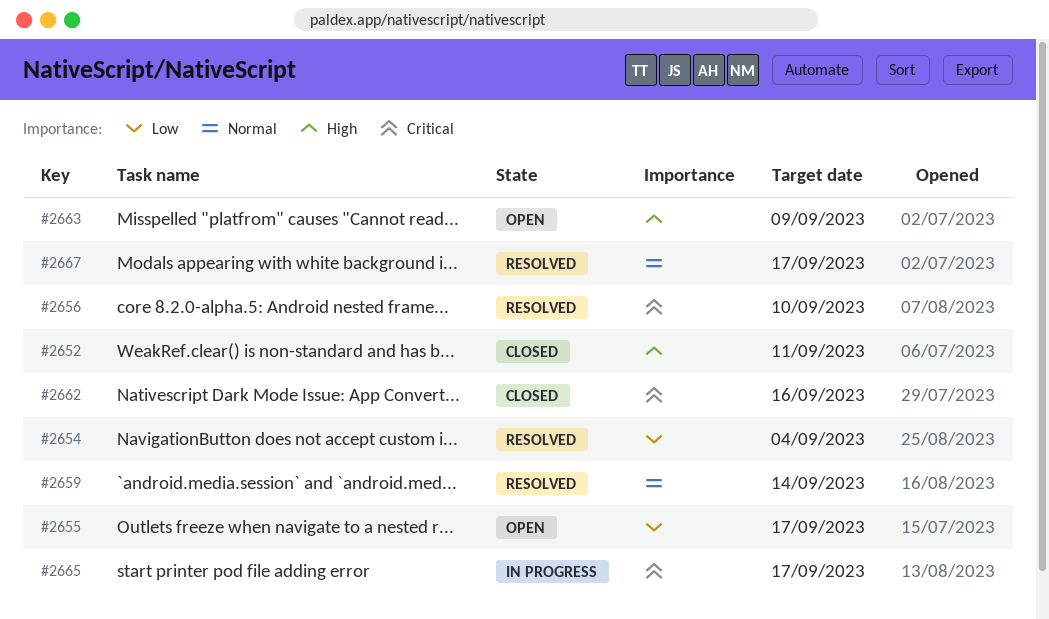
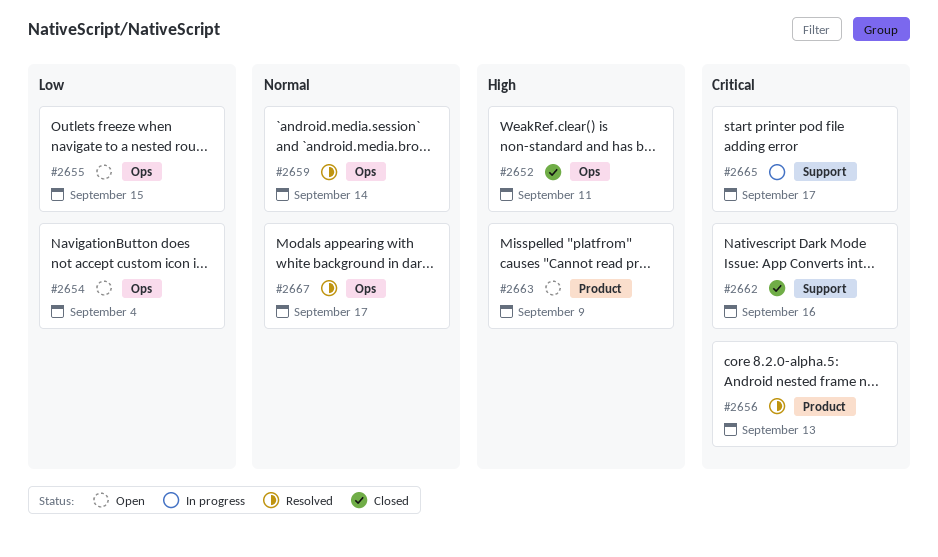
#2654, status: Resolved -> Open
#2655, due: Sep 17 -> Sep 15
#2656, due: Sep 10 -> Sep 13

